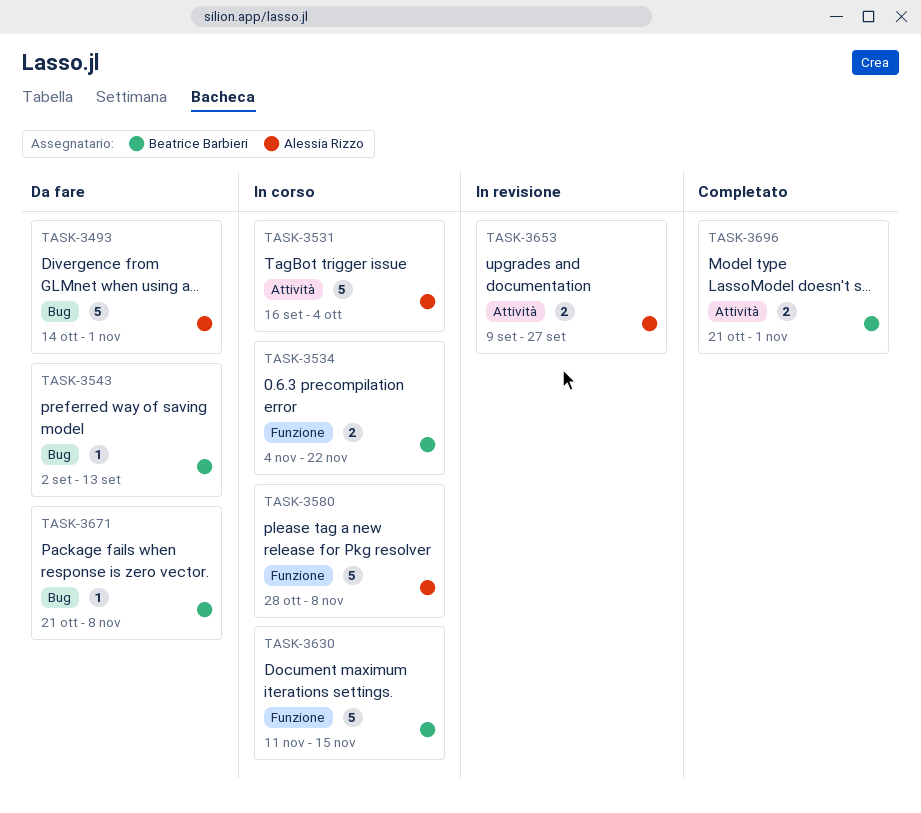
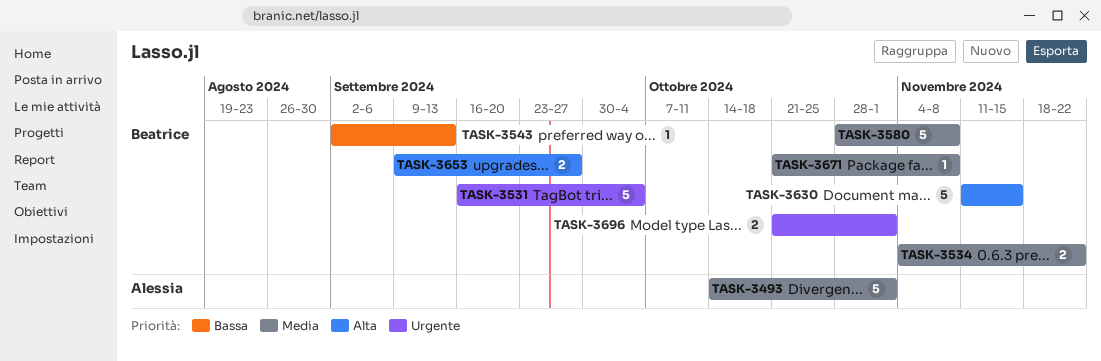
TASK-3531, owner: Alessia Rizzo -> Beatrice Barbieri
TASK-3580, owner: Alessia Rizzo -> Beatrice Barbieri
TASK-3653, owner: Alessia Rizzo -> Beatrice Barbieri

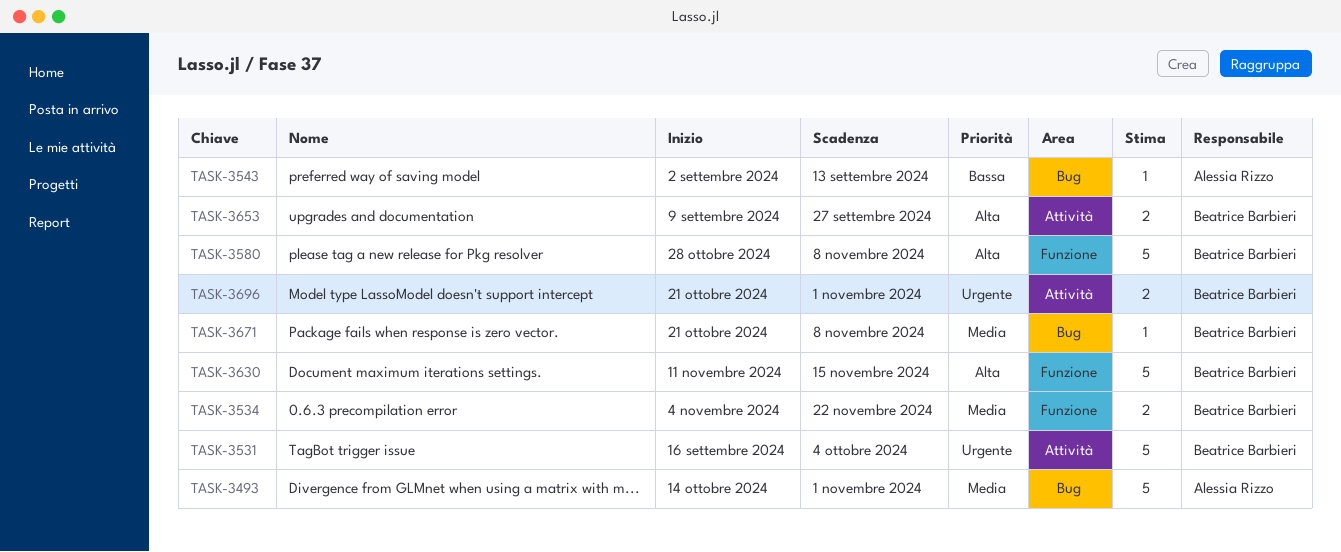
TASK-3543, owner: Beatrice Barbieri -> Alessia Rizzo
TASK-3580, priority: Media -> Alta

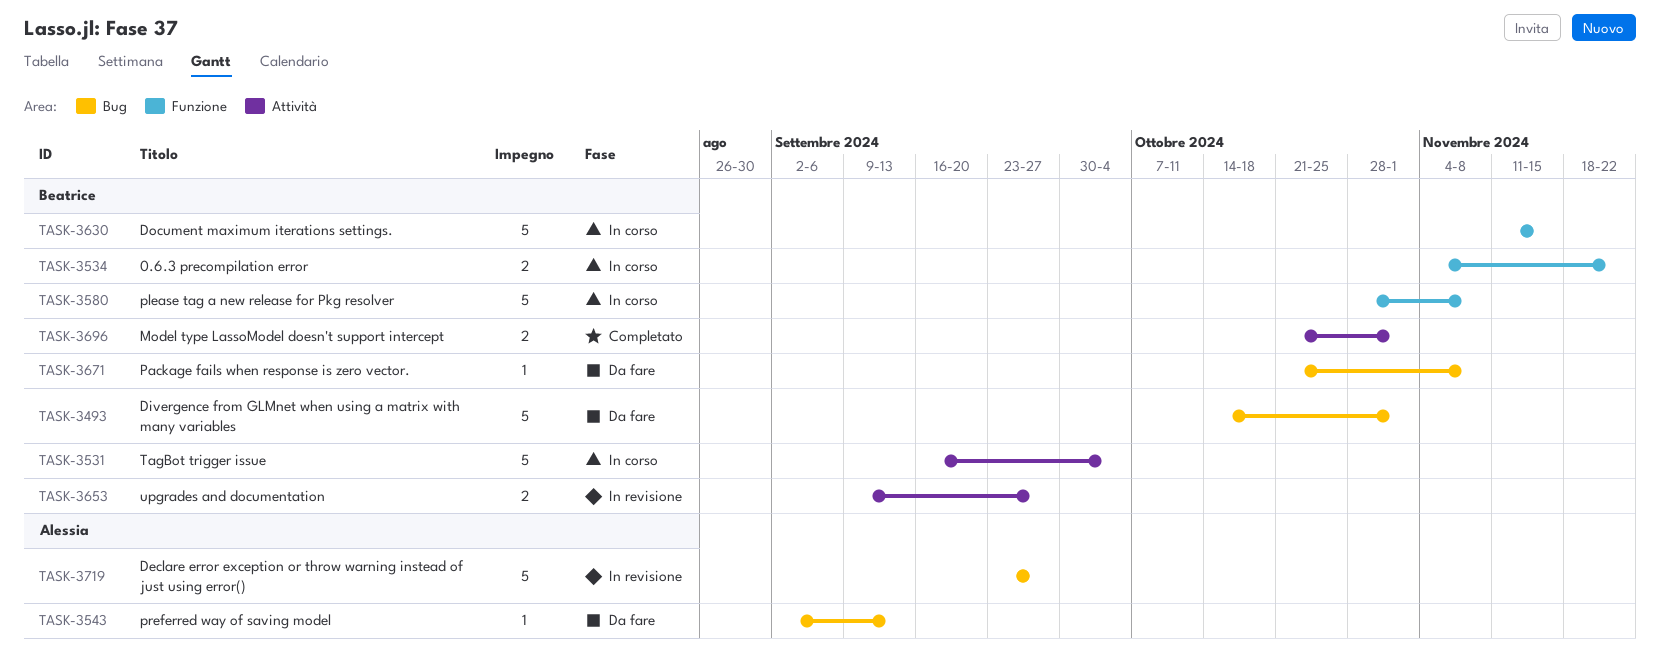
TASK-3493, owner: Alessia Rizzo -> Beatrice Barbieri
TASK-3719: none -> present

